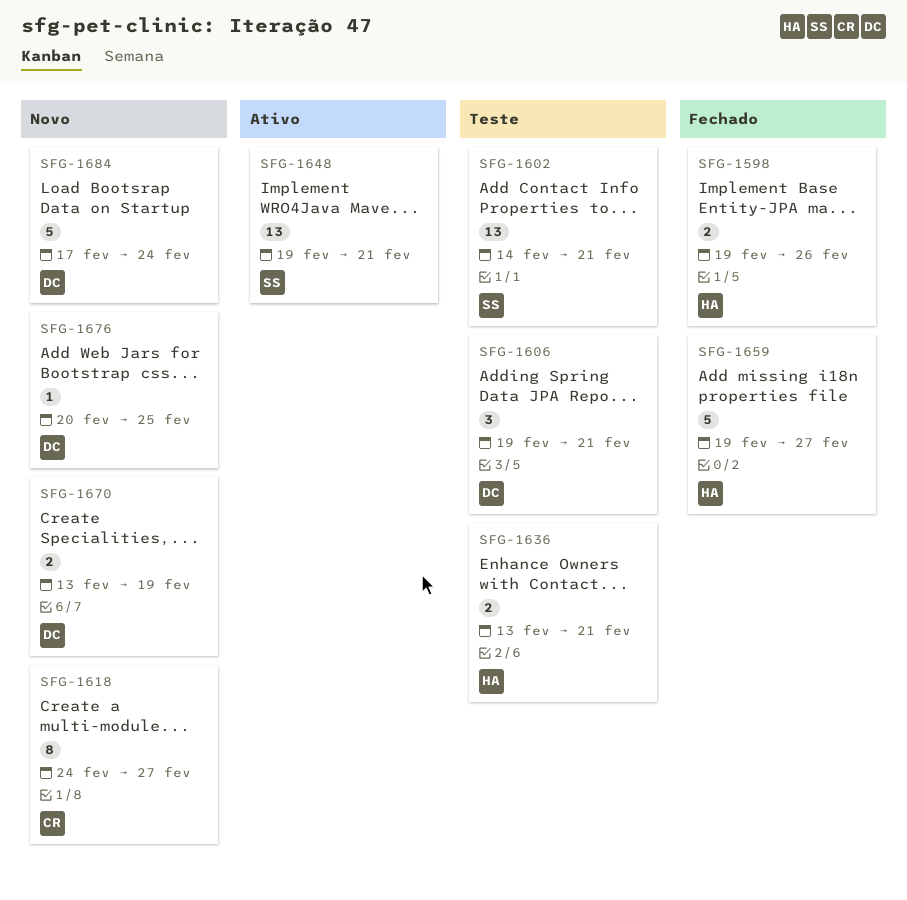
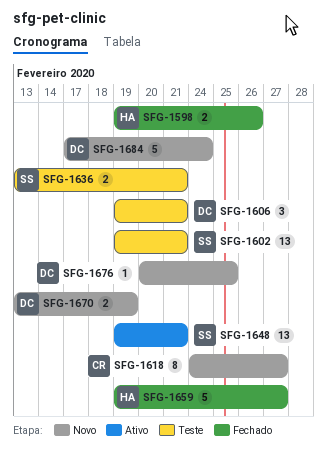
SFG-1602, start: Feb 14 -> Feb 19
SFG-1636, owner: HA -> SS

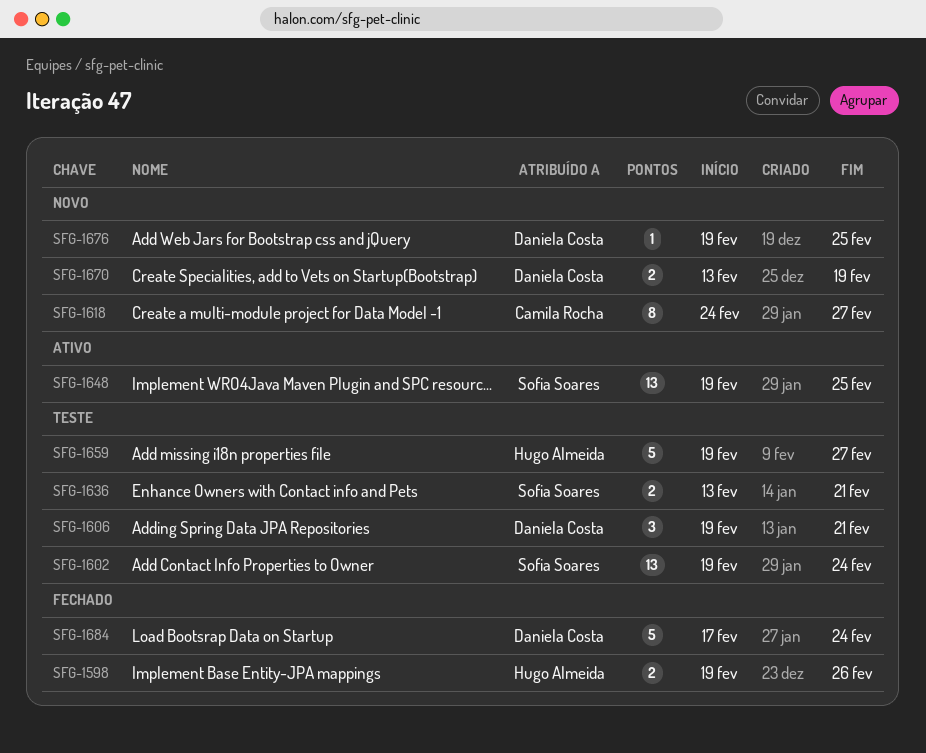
SFG-1602, due: Feb 21 -> Feb 24
SFG-1648, due: Feb 21 -> Feb 25
SFG-1659, status: Fechado -> Teste
SFG-1676, start: Feb 20 -> Feb 19
SFG-1684, status: Novo -> Fechado

